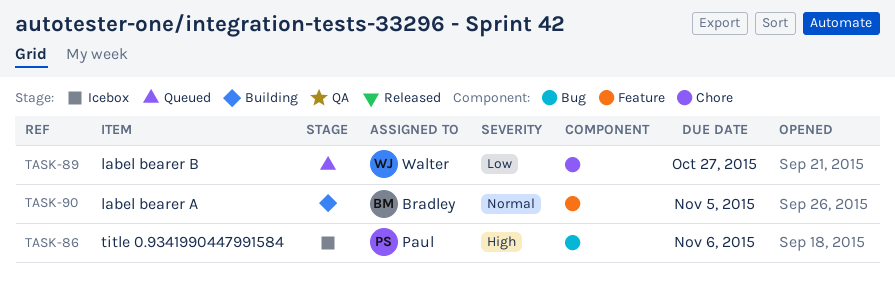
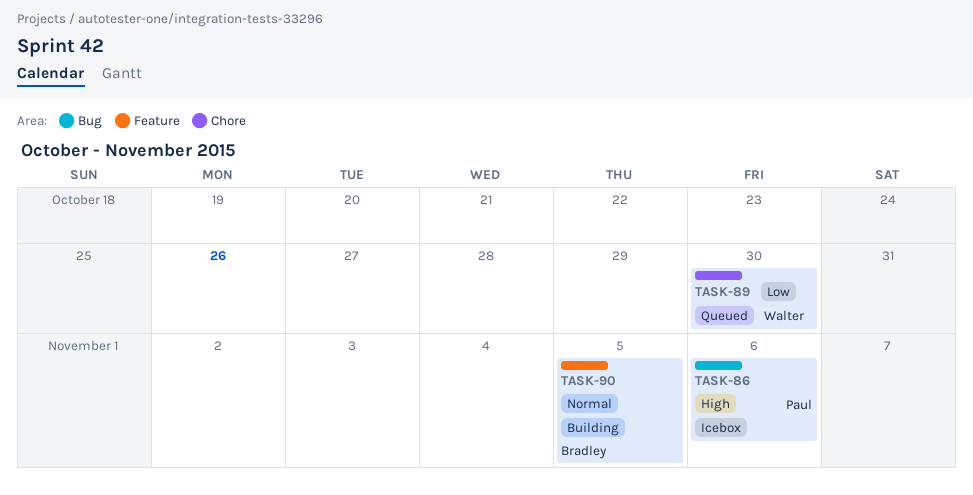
TASK-89, due: Oct 27 -> Oct 30

